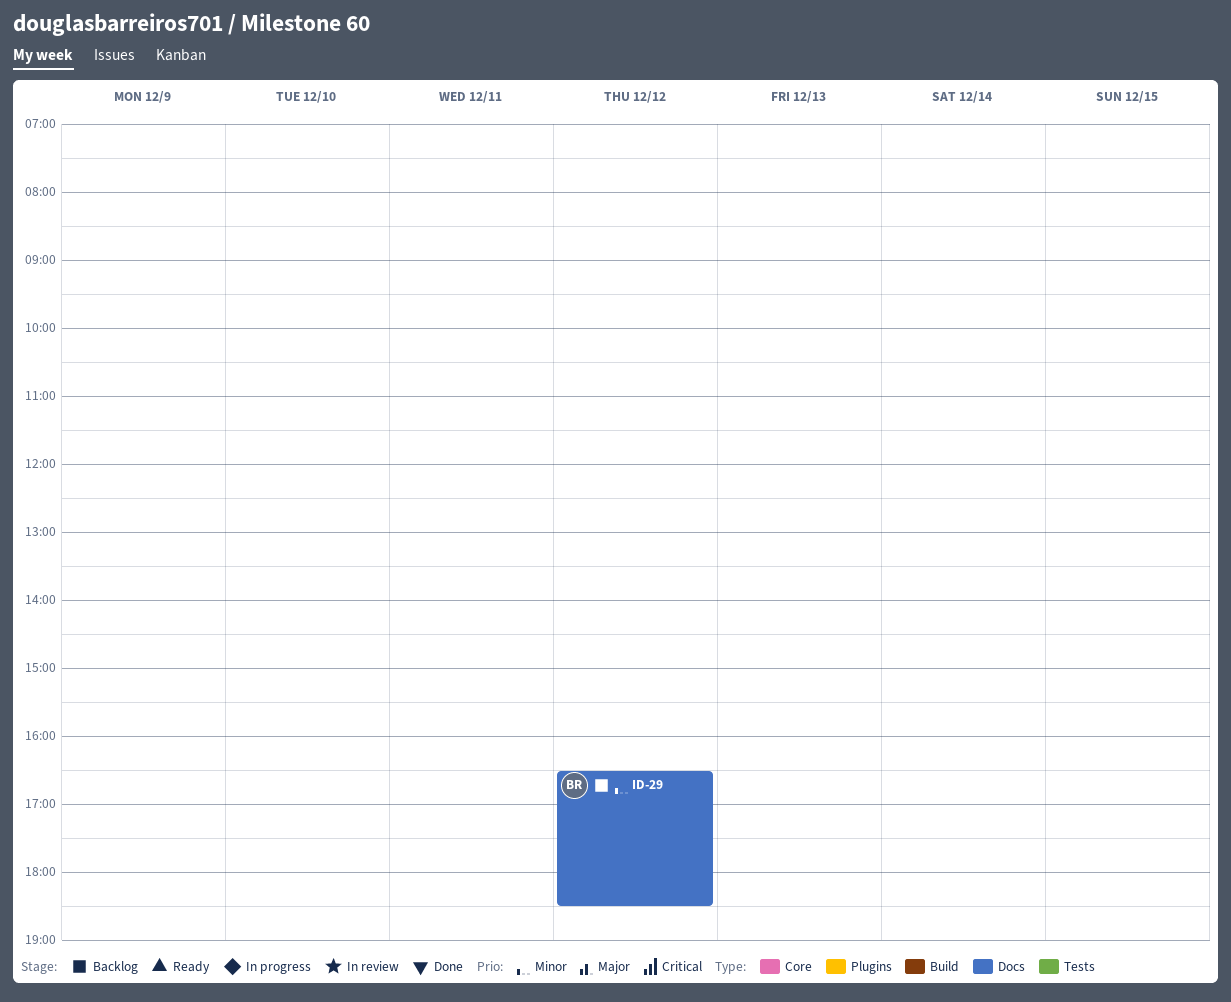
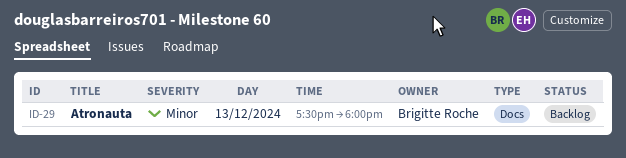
ID-29, day: Dec 12 -> Dec 13
ID-29, begins: 16:30 -> 17:30
ID-29, ends: 18:30 -> 18:00

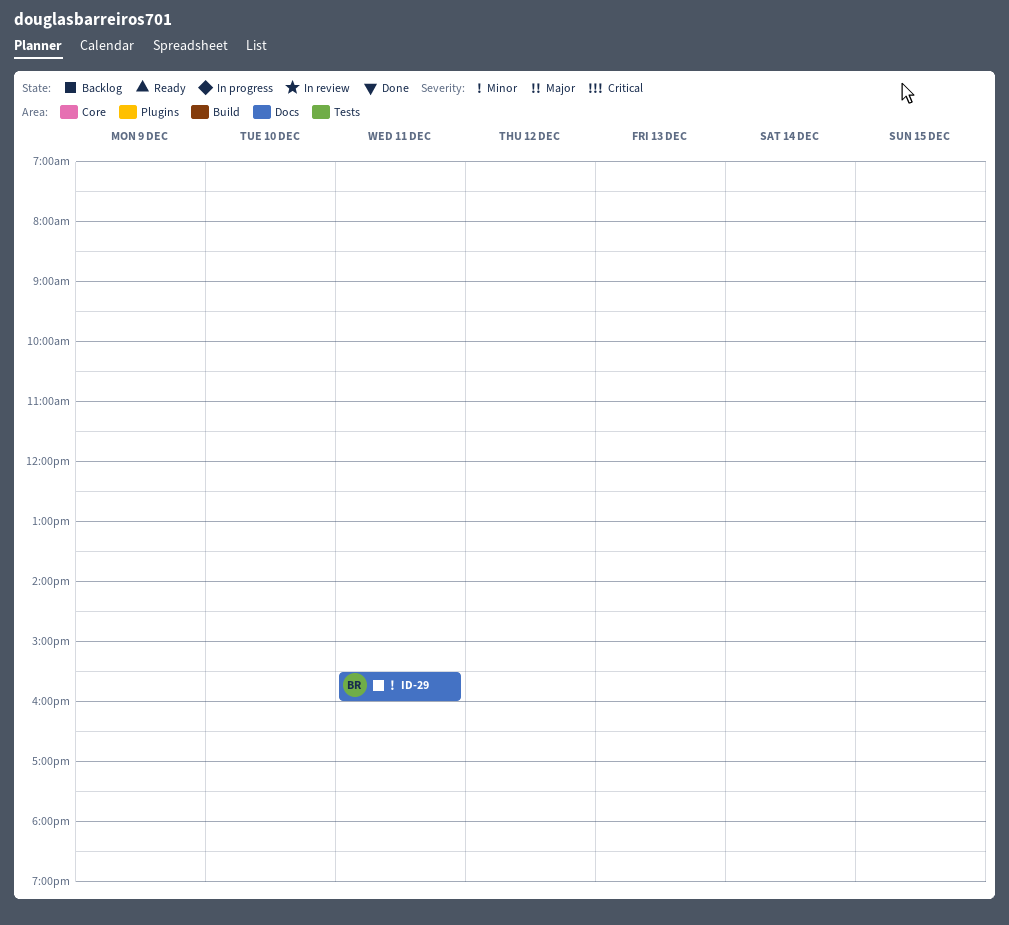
ID-29, day: Dec 13 -> Dec 11
ID-29, begins: 17:30 -> 15:30
ID-29, ends: 18:00 -> 16:00

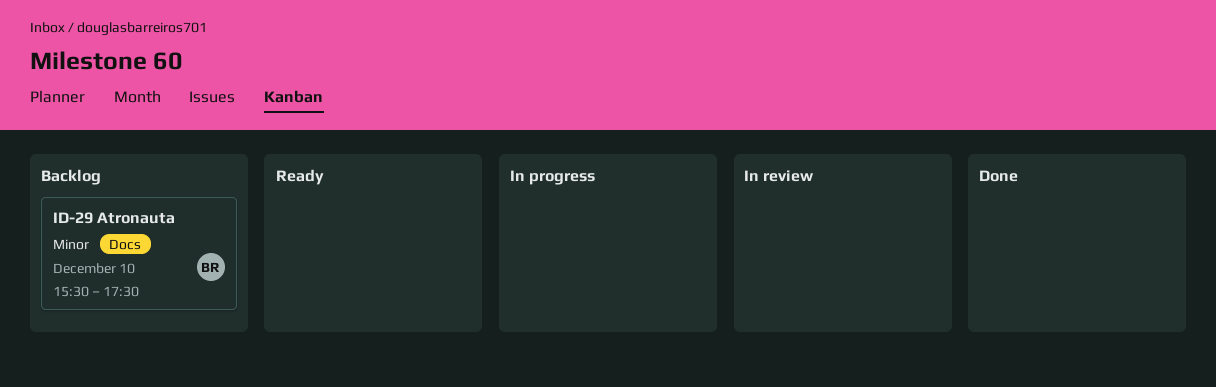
ID-29, day: Dec 11 -> Dec 10
ID-29, ends: 16:00 -> 17:30

